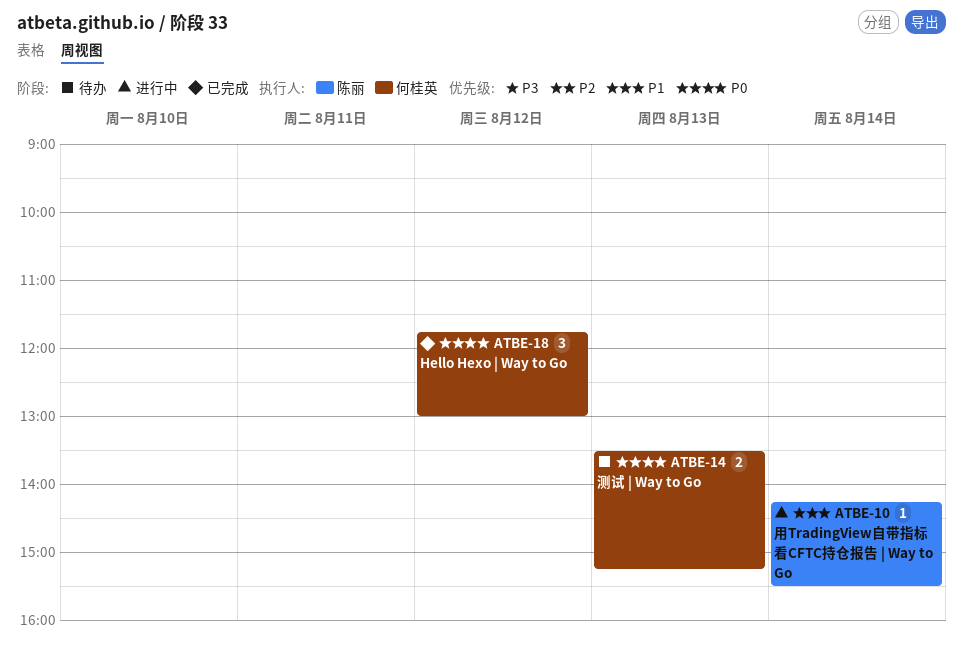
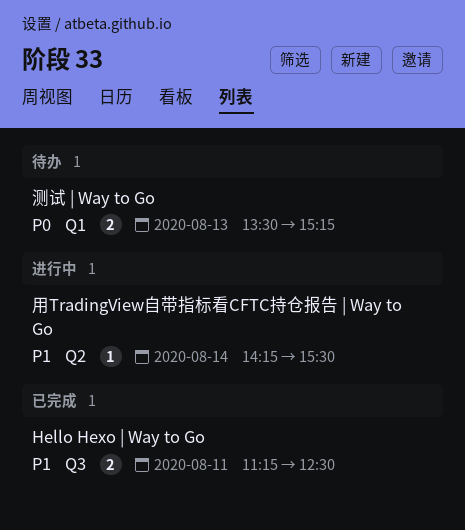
Hello Hexo | Way to Go, priority: P0 -> P1
Hello Hexo | Way to Go, estimate: 3 -> 2
Hello Hexo | Way to Go, day: Aug 12 -> Aug 11
Hello Hexo | Way to Go, begins: 11:45 -> 11:15
Hello Hexo | Way to Go, ends: 13:00 -> 12:30

